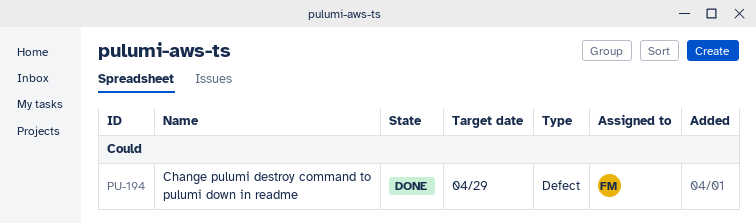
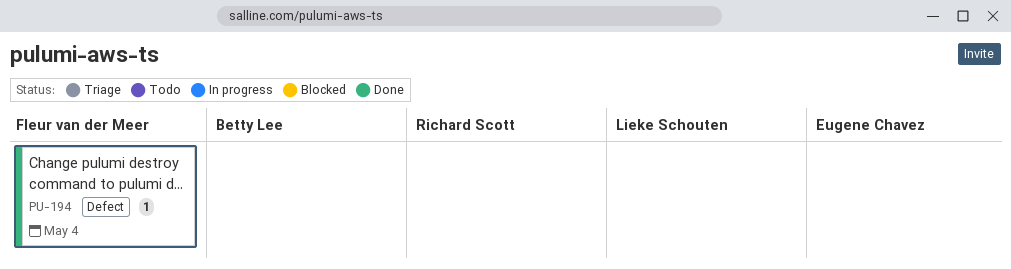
PU-194, due: Apr 29 -> May 4

